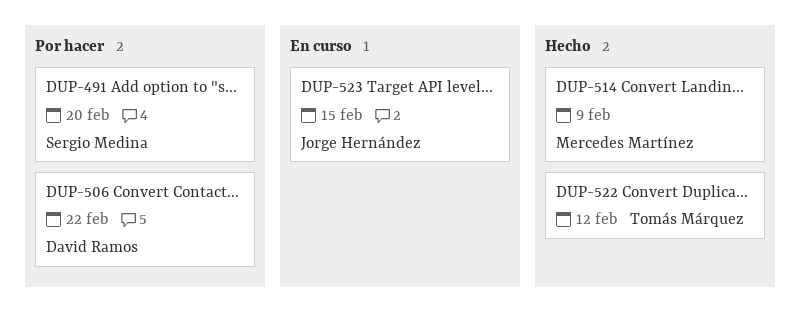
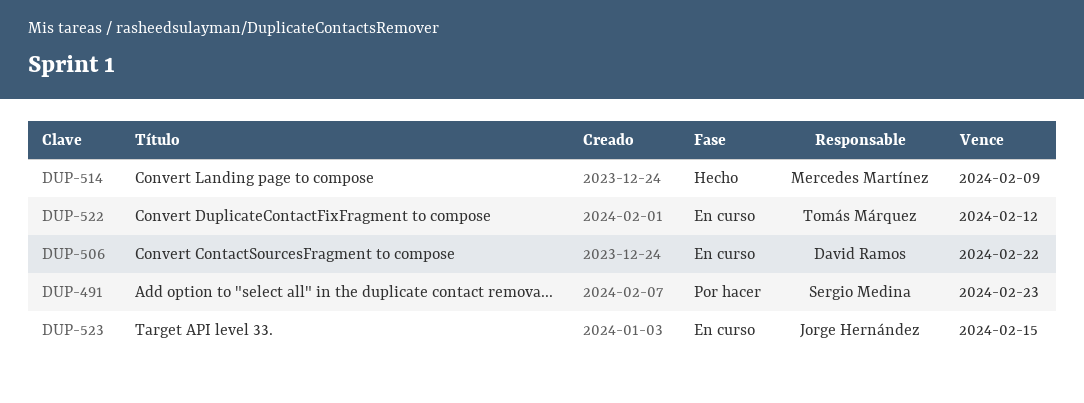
DUP-491, due: Feb 20 -> Feb 23
DUP-506, status: Por hacer -> En curso
DUP-522, status: Hecho -> En curso

